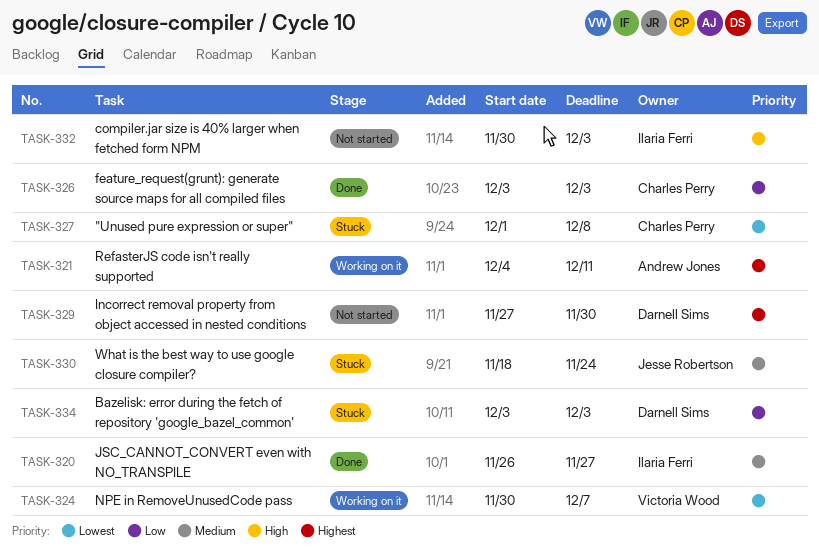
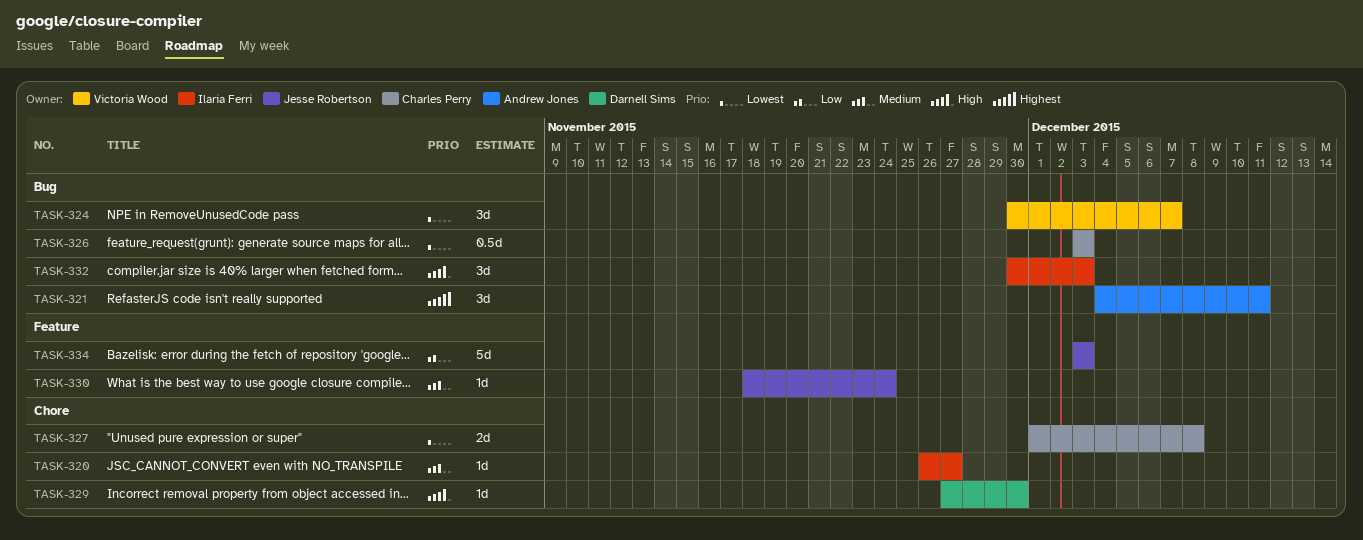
TASK-326, priority: Low -> Lowest
TASK-329, priority: Highest -> High
TASK-334, owner: Darnell Sims -> Jesse Robertson

